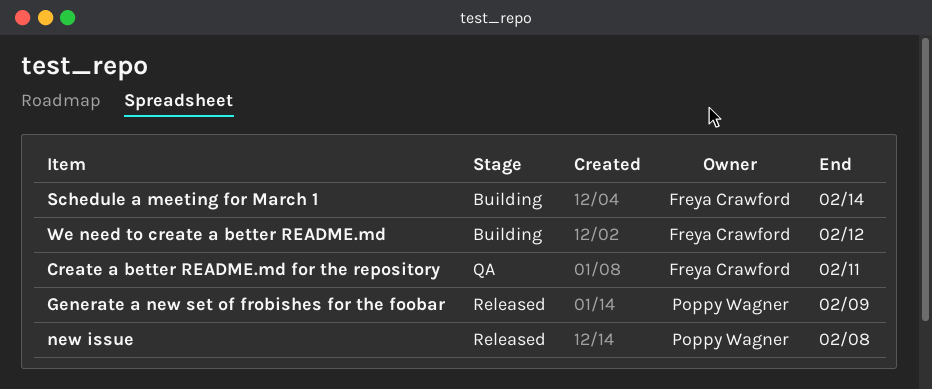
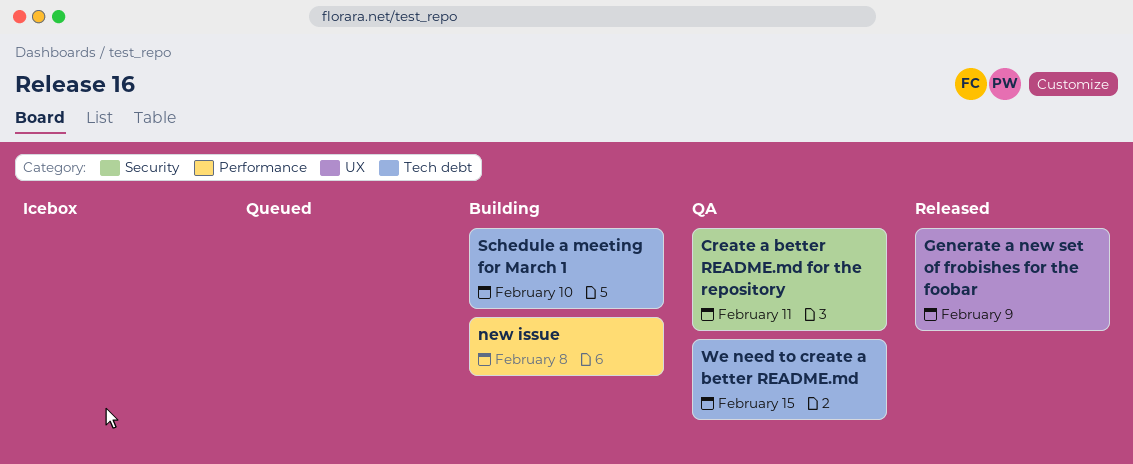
new issue, status: Released -> Building
Schedule a meeting for March 1, due: Feb 14 -> Feb 10
We need to create a better README.md, status: Building -> QA
We need to create a better README.md, due: Feb 12 -> Feb 15

